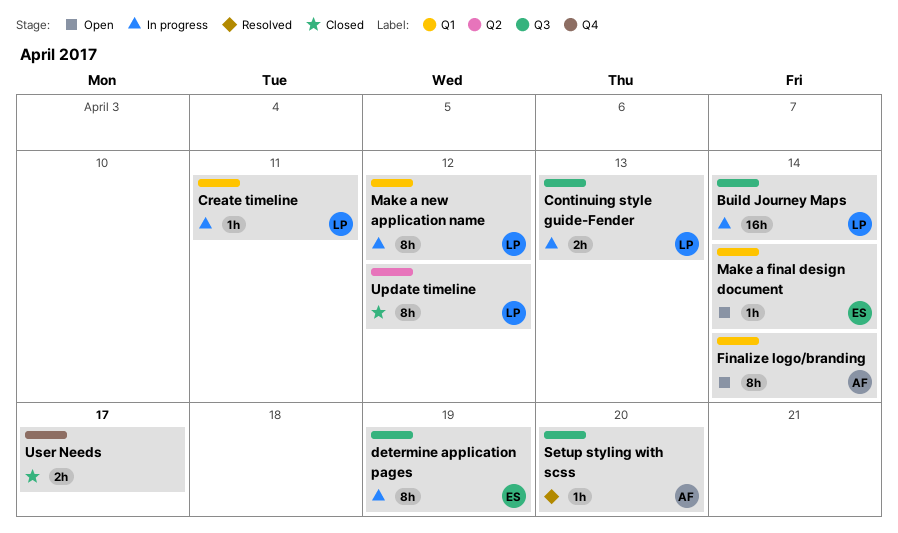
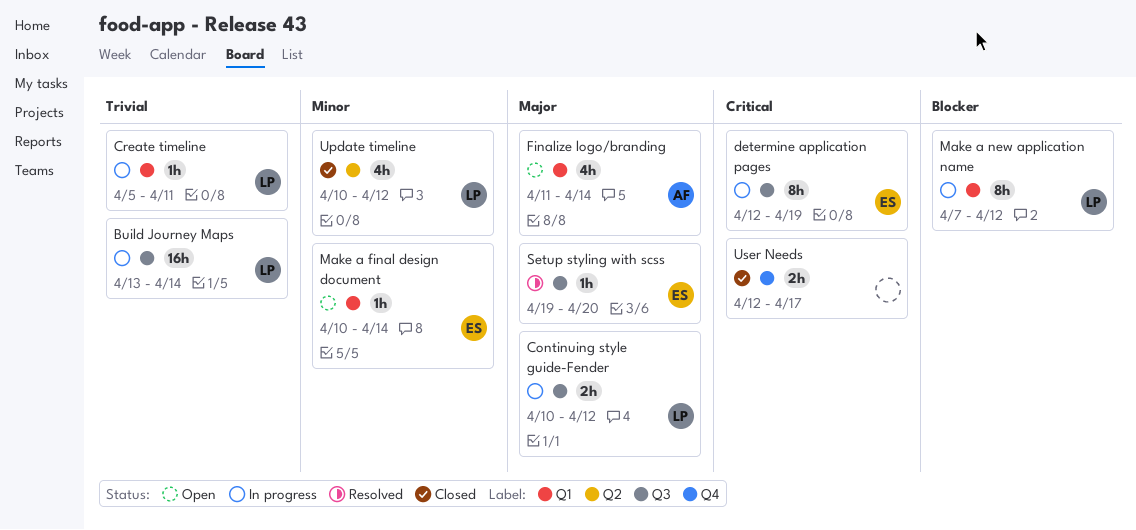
Continuing style guide-Fender, due: Apr 13 -> Apr 12
Finalize logo/branding, estimate: 8h -> 4h
Setup styling with scss, owner: AF -> ES
Update timeline, estimate: 8h -> 4h

